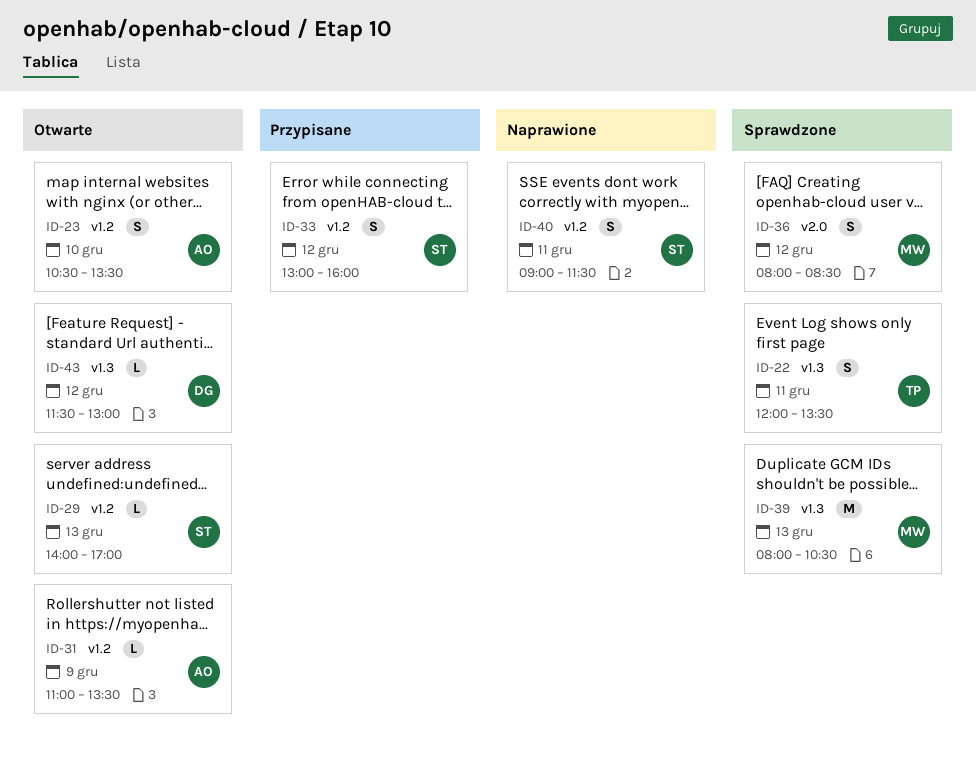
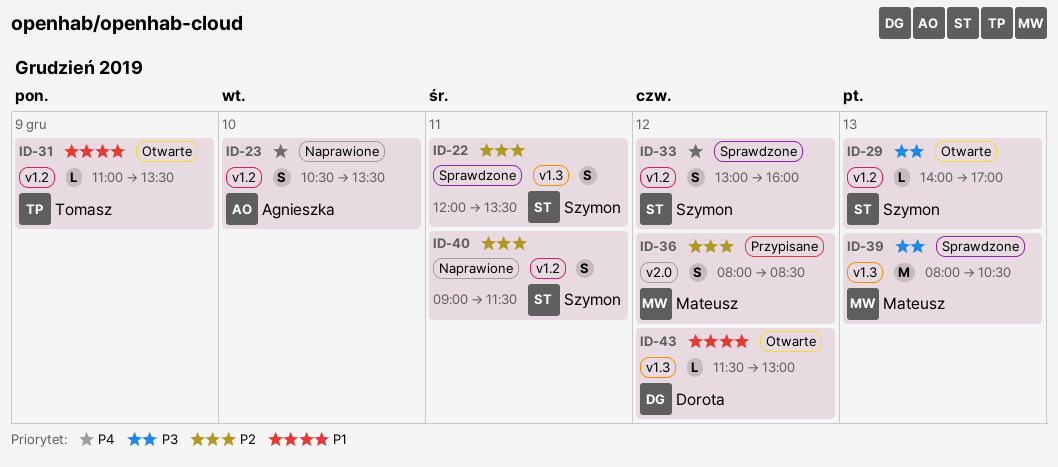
ID-22, owner: Tomasz -> Szymon
ID-23, status: Otwarte -> Naprawione
ID-31, owner: Agnieszka -> Tomasz
ID-33, status: Przypisane -> Sprawdzone
ID-36, status: Sprawdzone -> Przypisane

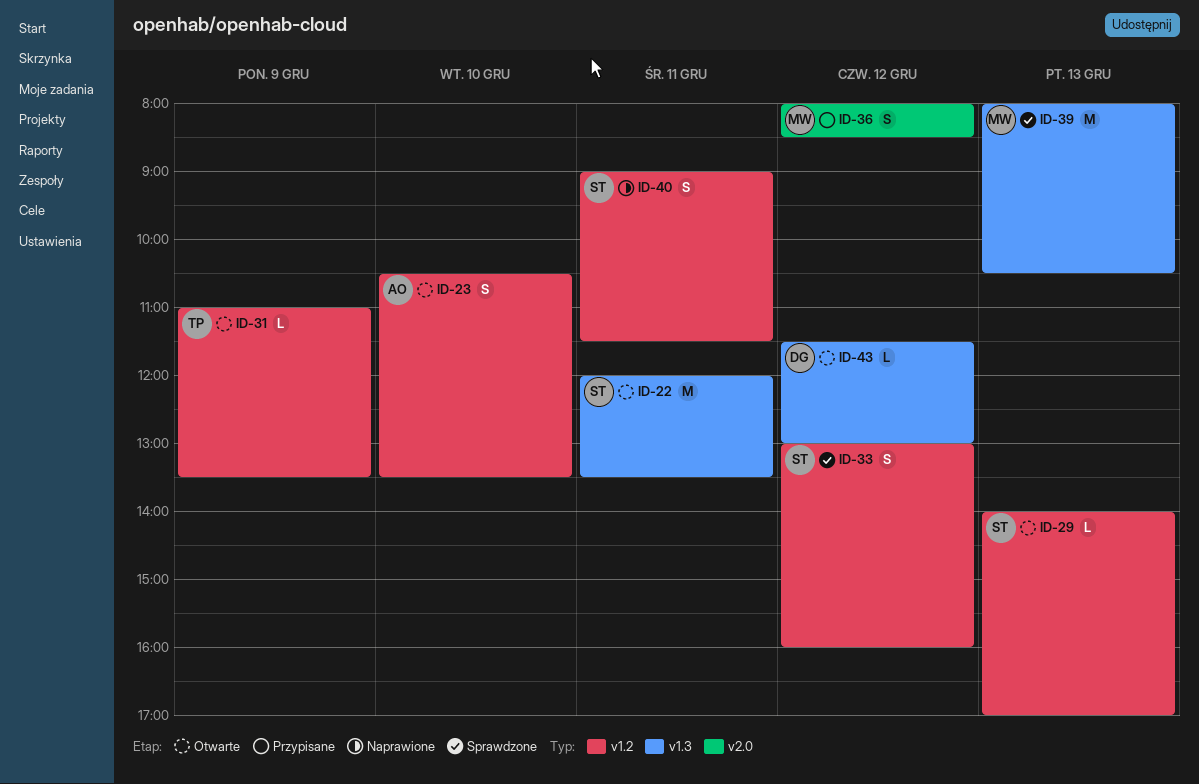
ID-22, status: Sprawdzone -> Otwarte
ID-22, estimate: S -> M
ID-23, status: Naprawione -> Otwarte

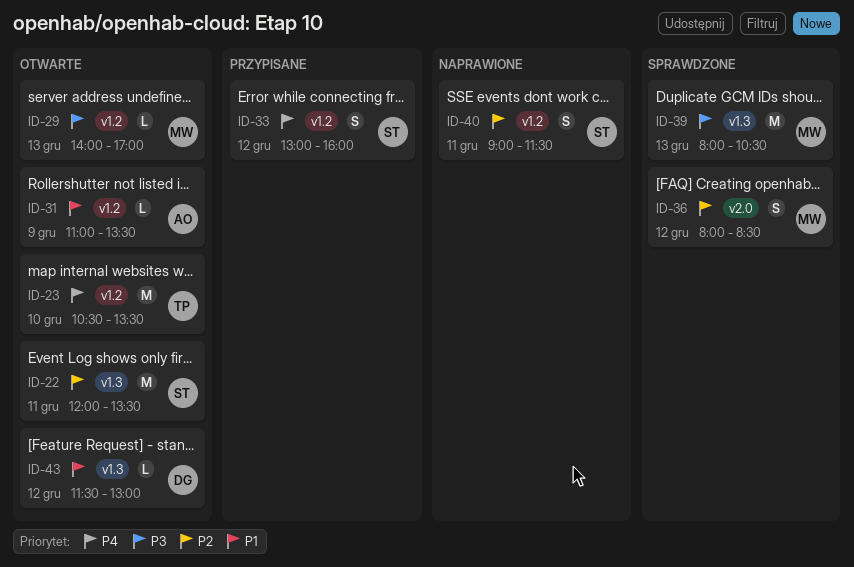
ID-23, owner: AO -> TP
ID-23, estimate: S -> M
ID-29, owner: ST -> MW
ID-31, owner: TP -> AO
ID-33, status: Sprawdzone -> Przypisane
ID-36, status: Przypisane -> Sprawdzone

